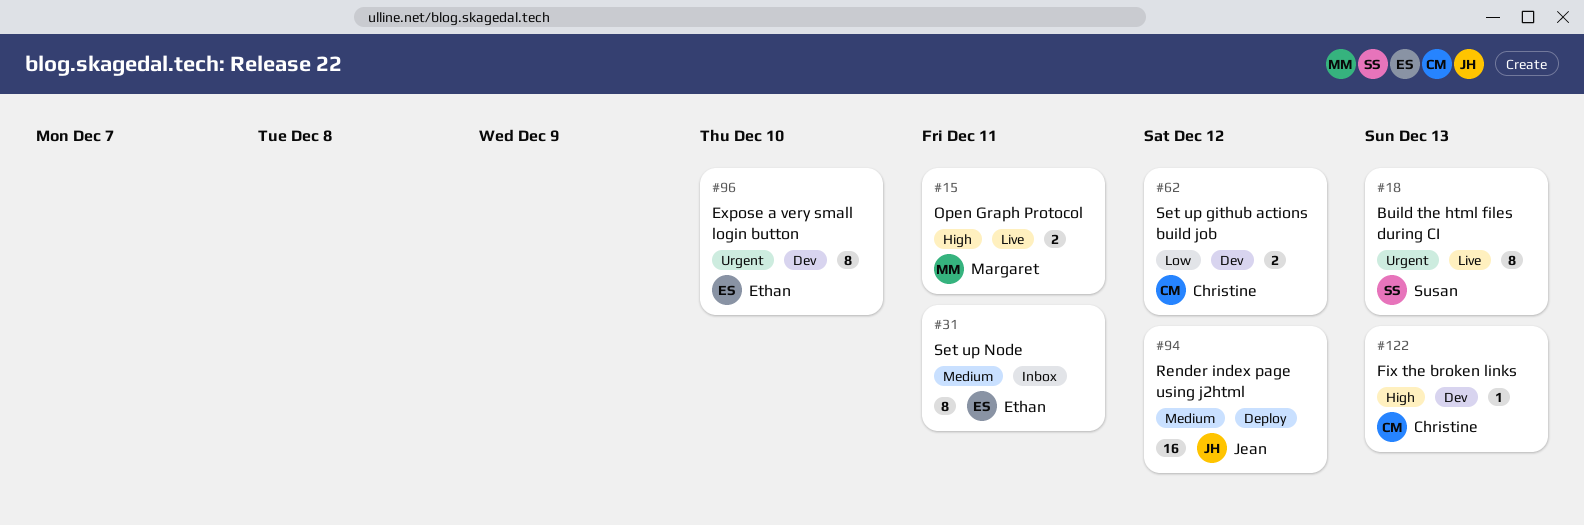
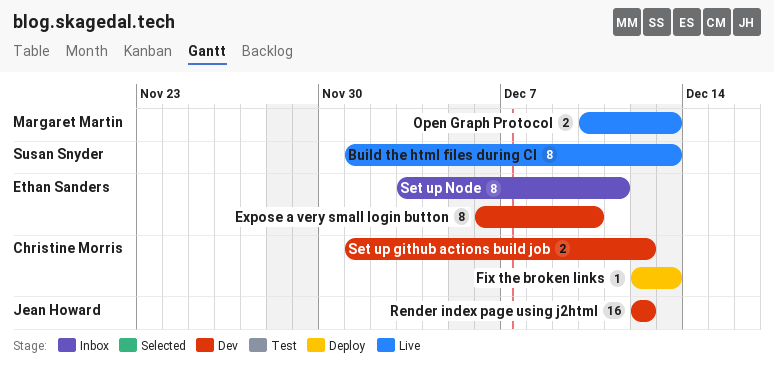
Fix the broken links, status: Dev -> Deploy
Open Graph Protocol, due: Dec 11 -> Dec 13
Render index page using j2html, status: Deploy -> Dev

